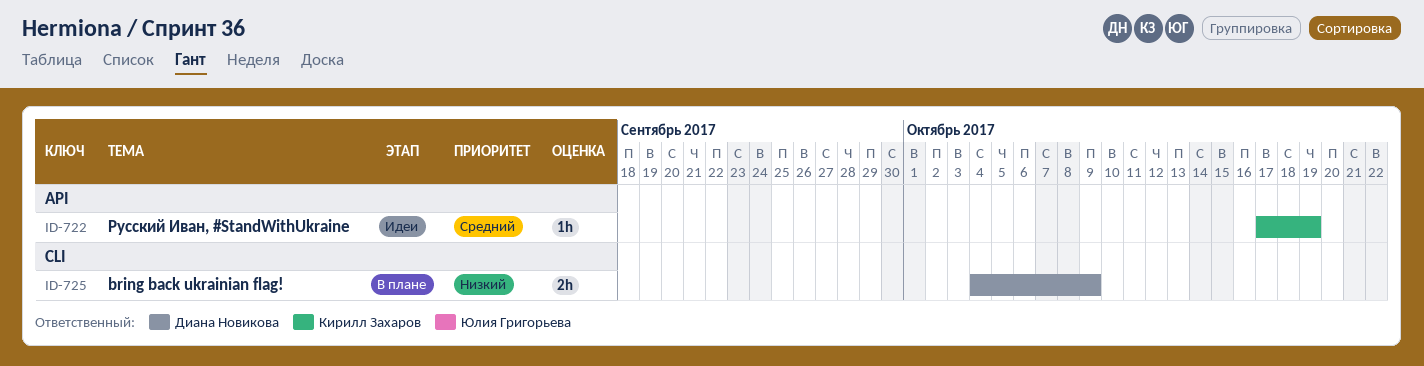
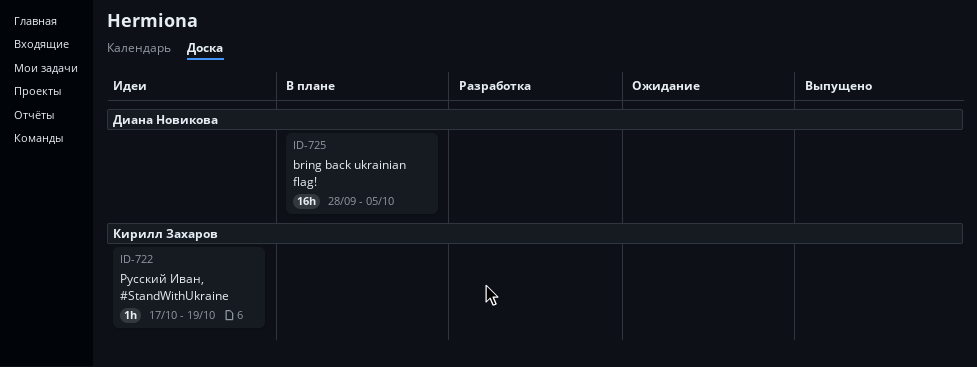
ID-725, estimate: 2h -> 16h
ID-725, start: Oct 4 -> Sep 28
ID-725, due: Oct 9 -> Oct 5

